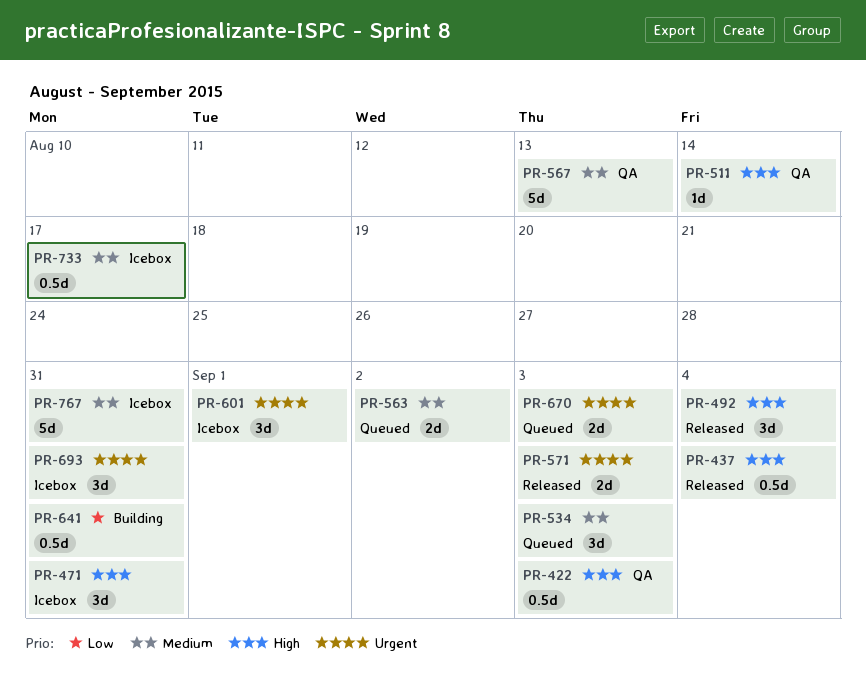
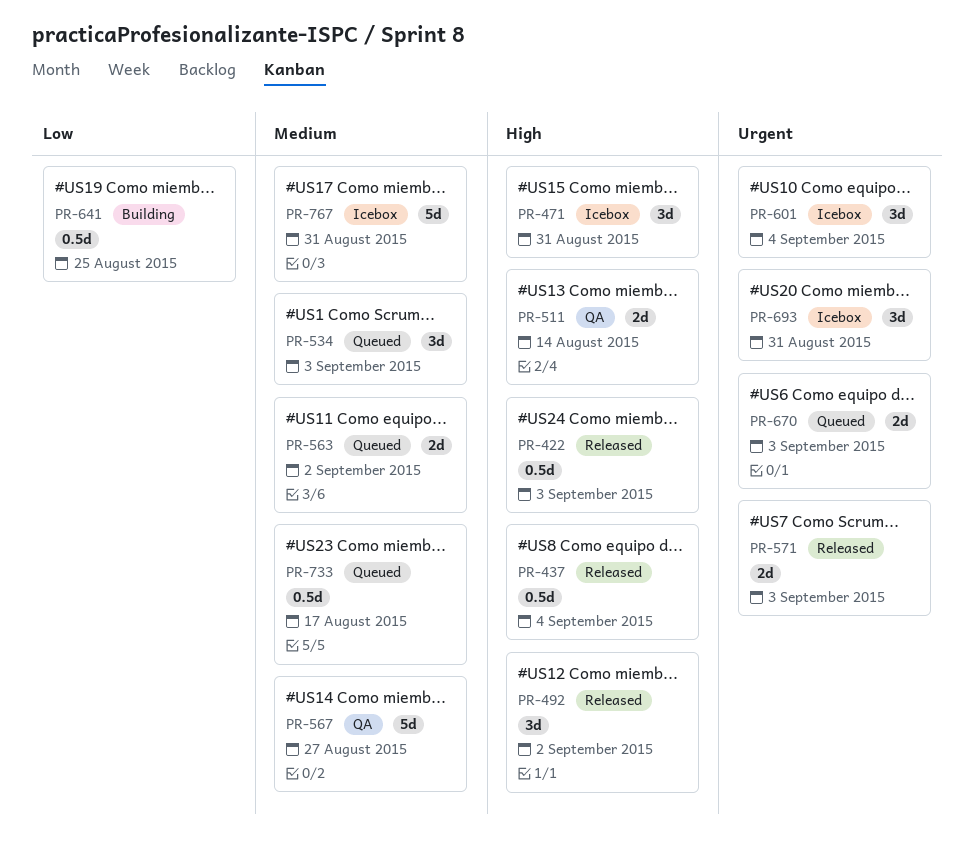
PR-422, status: QA -> Released
PR-492, due: Sep 4 -> Sep 2
PR-511, estimate: 1d -> 2d
PR-567, due: Aug 13 -> Aug 27
PR-601, due: Sep 1 -> Sep 4
PR-641, due: Aug 31 -> Aug 25
PR-733, status: Icebox -> Queued

